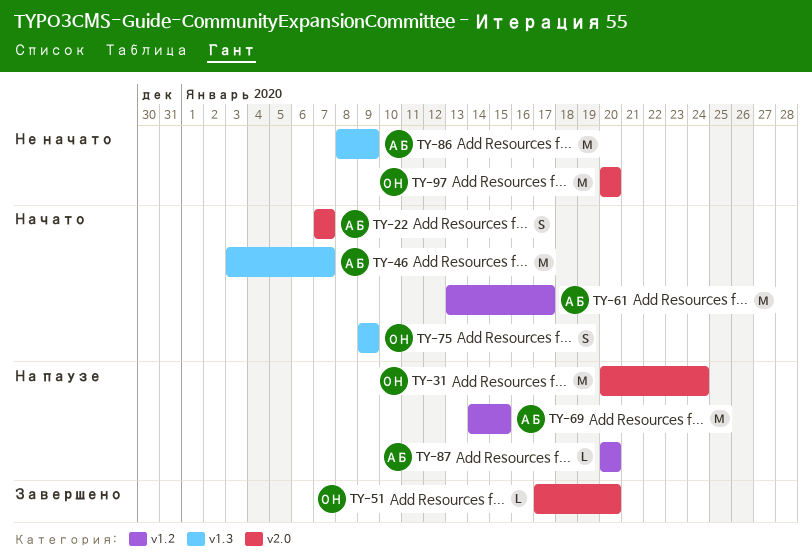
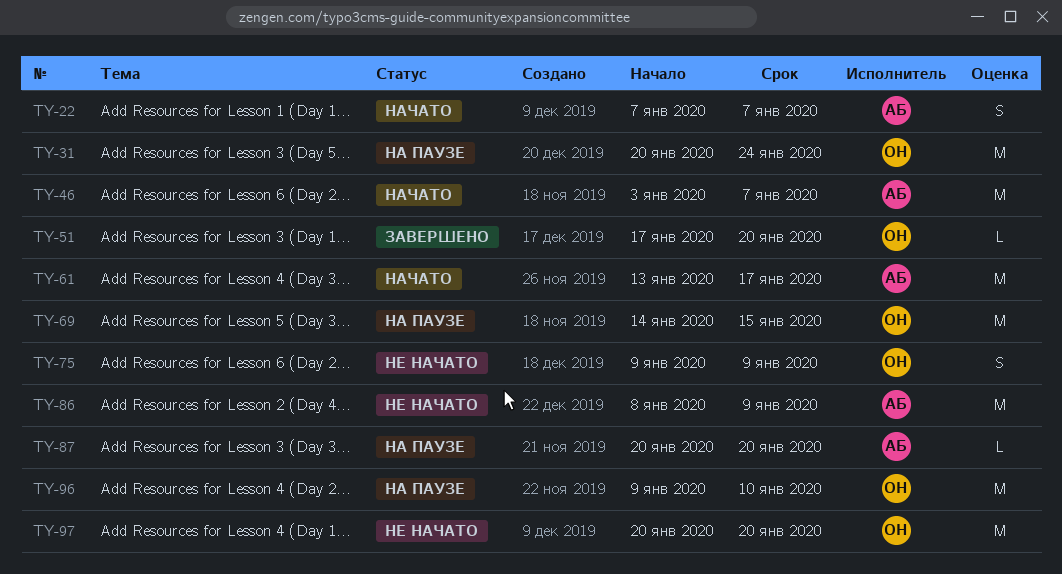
TY-69, owner: АБ -> ОН
TY-75, status: Начато -> Не начато
TY-96: none -> present

